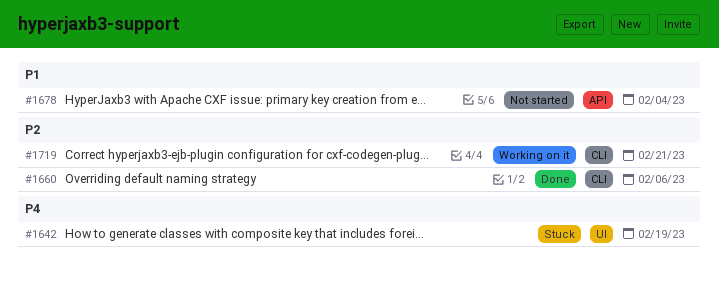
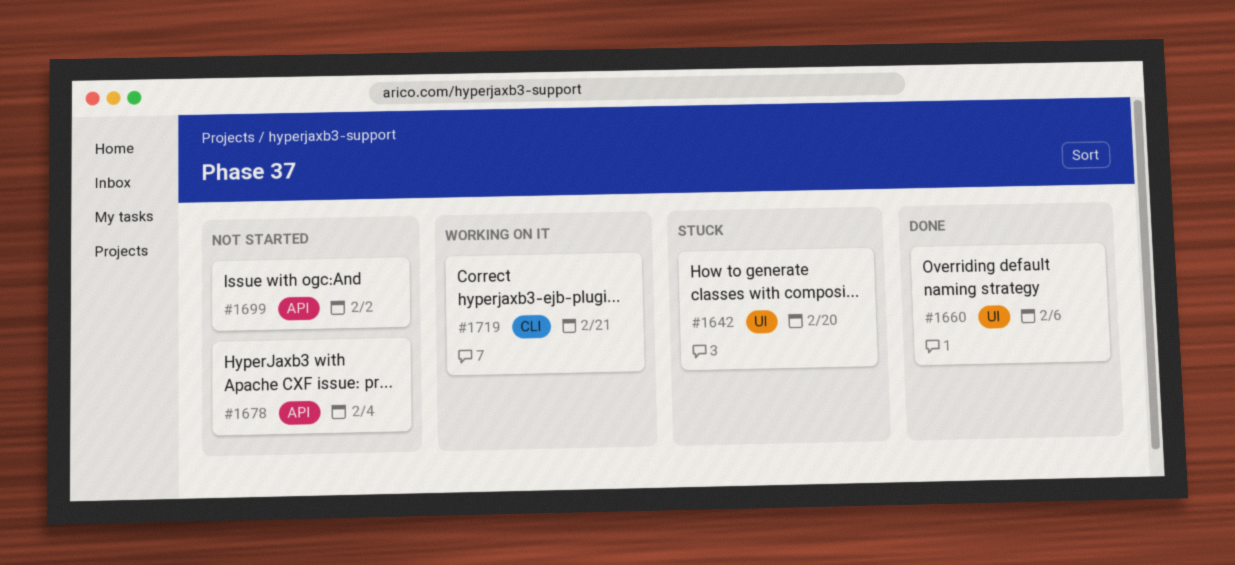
#1642, due: Feb 19 -> Feb 20
#1660, label: CLI -> UI
#1699: none -> present

